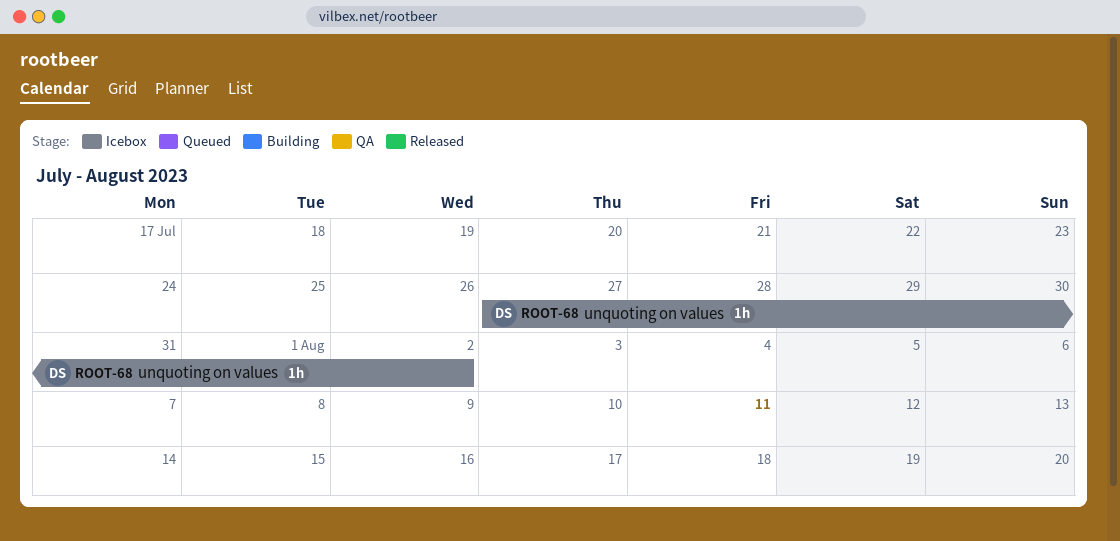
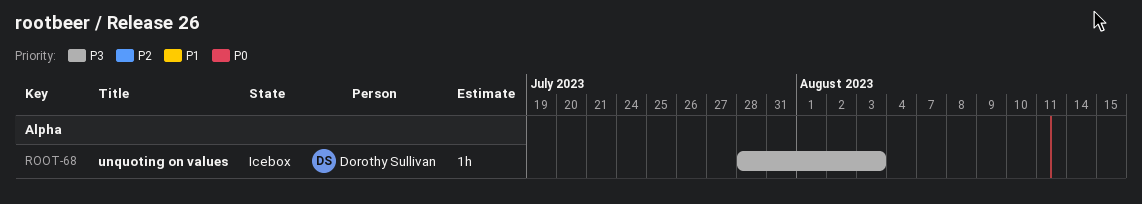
ROOT-68, start: Jul 27 -> Jul 28
ROOT-68, due: Aug 2 -> Aug 3

